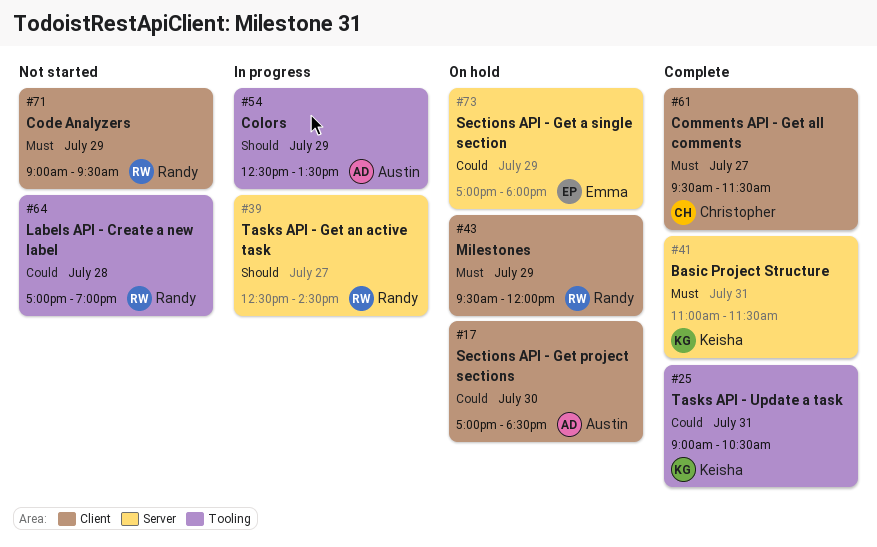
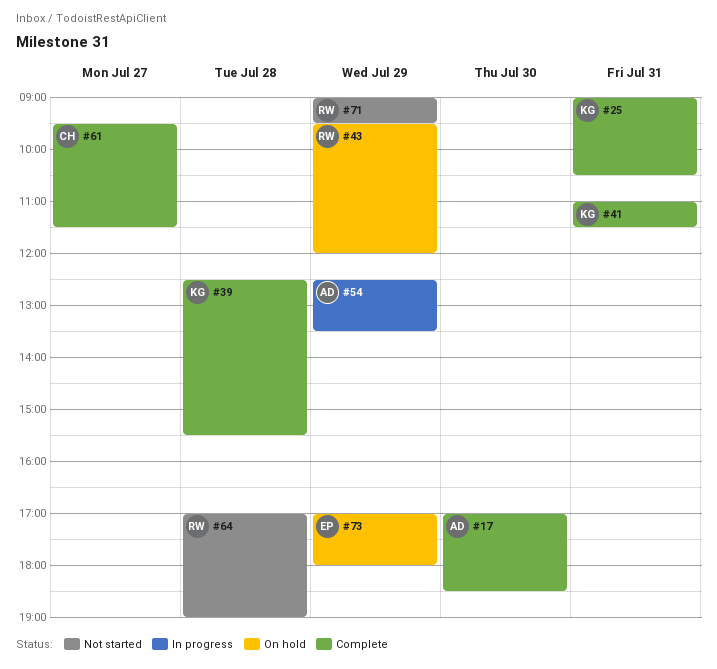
#17, status: On hold -> Complete
#39, status: In progress -> Complete
#39, owner: Randy -> Keisha
#39, day: Jul 27 -> Jul 28
#39, ends: 14:30 -> 15:30

